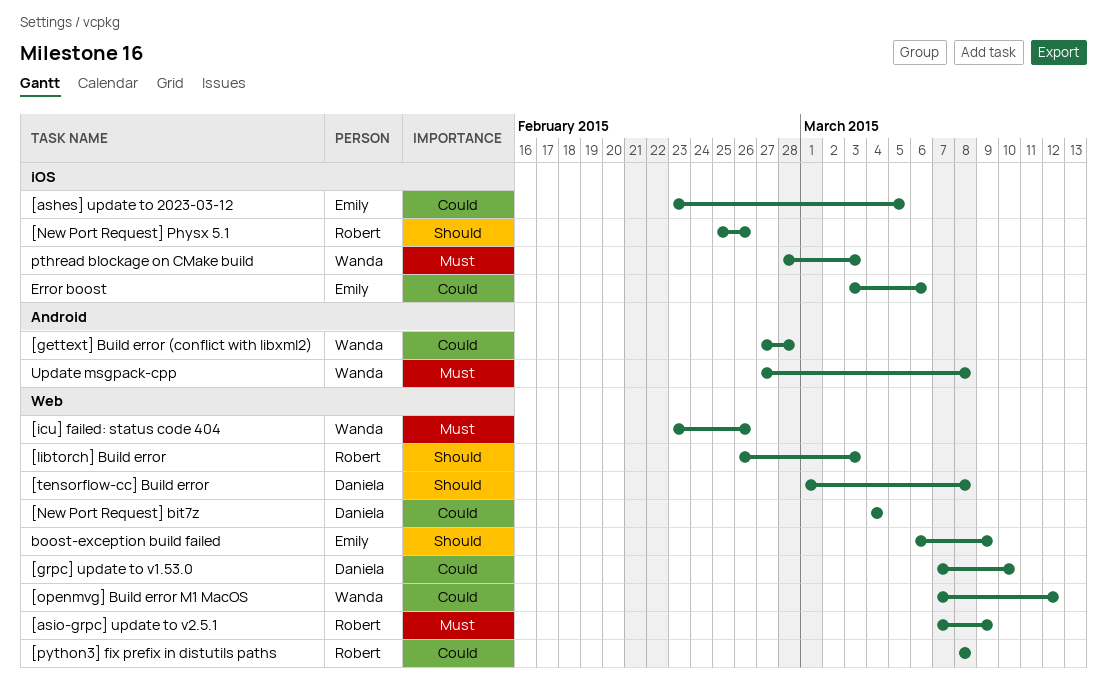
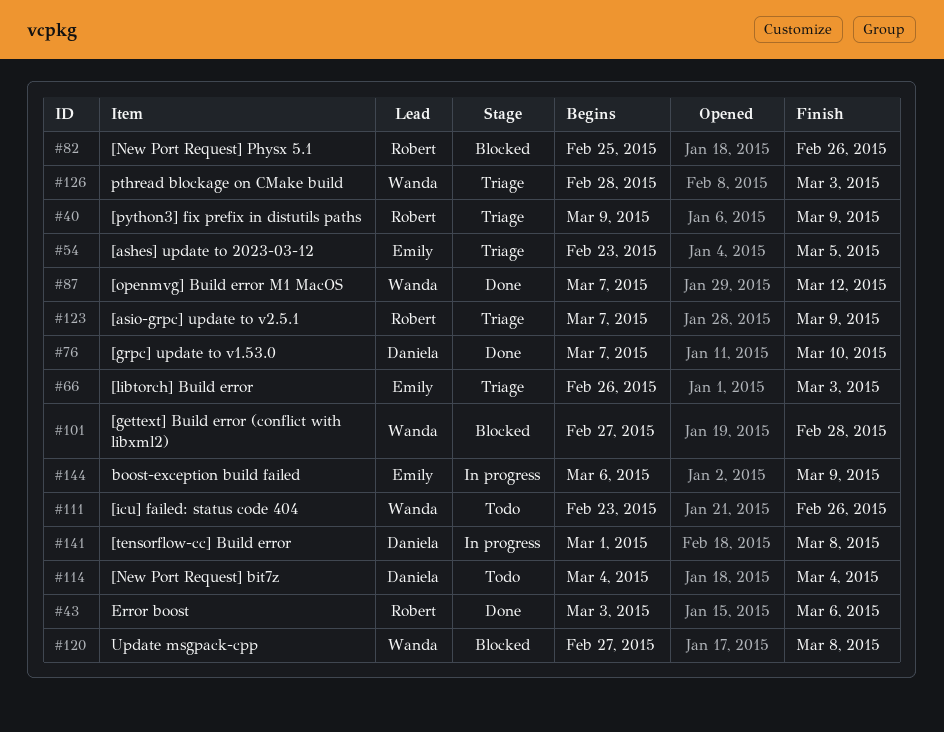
[libtorch] Build error, owner: Robert -> Emily
[python3] fix prefix in distutils paths, start: Mar 8 -> Mar 9
[python3] fix prefix in distutils paths, due: Mar 8 -> Mar 9
Error boost, owner: Emily -> Robert

